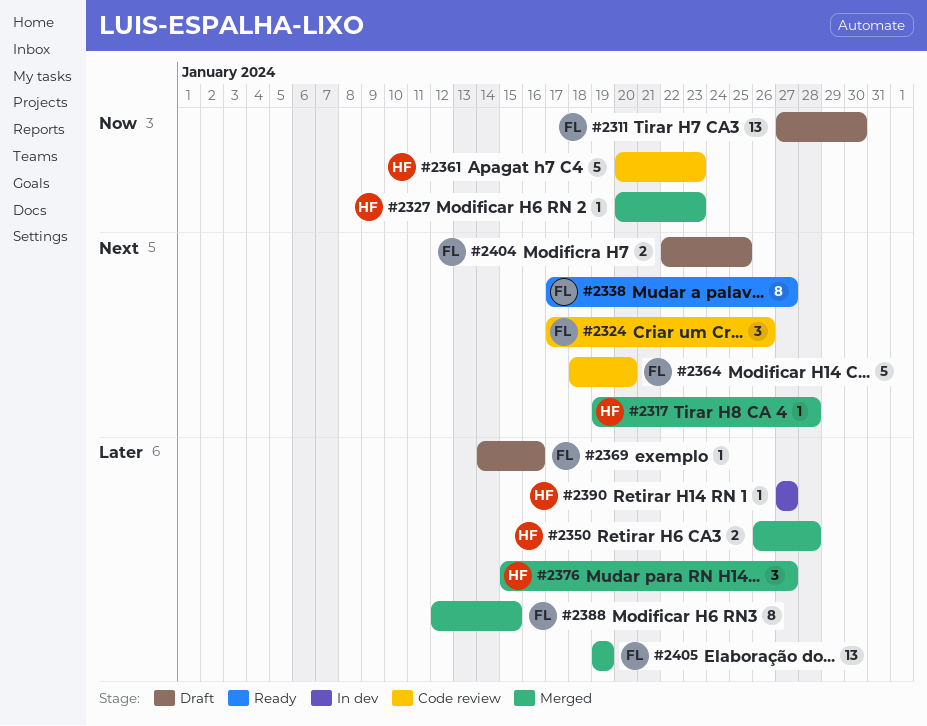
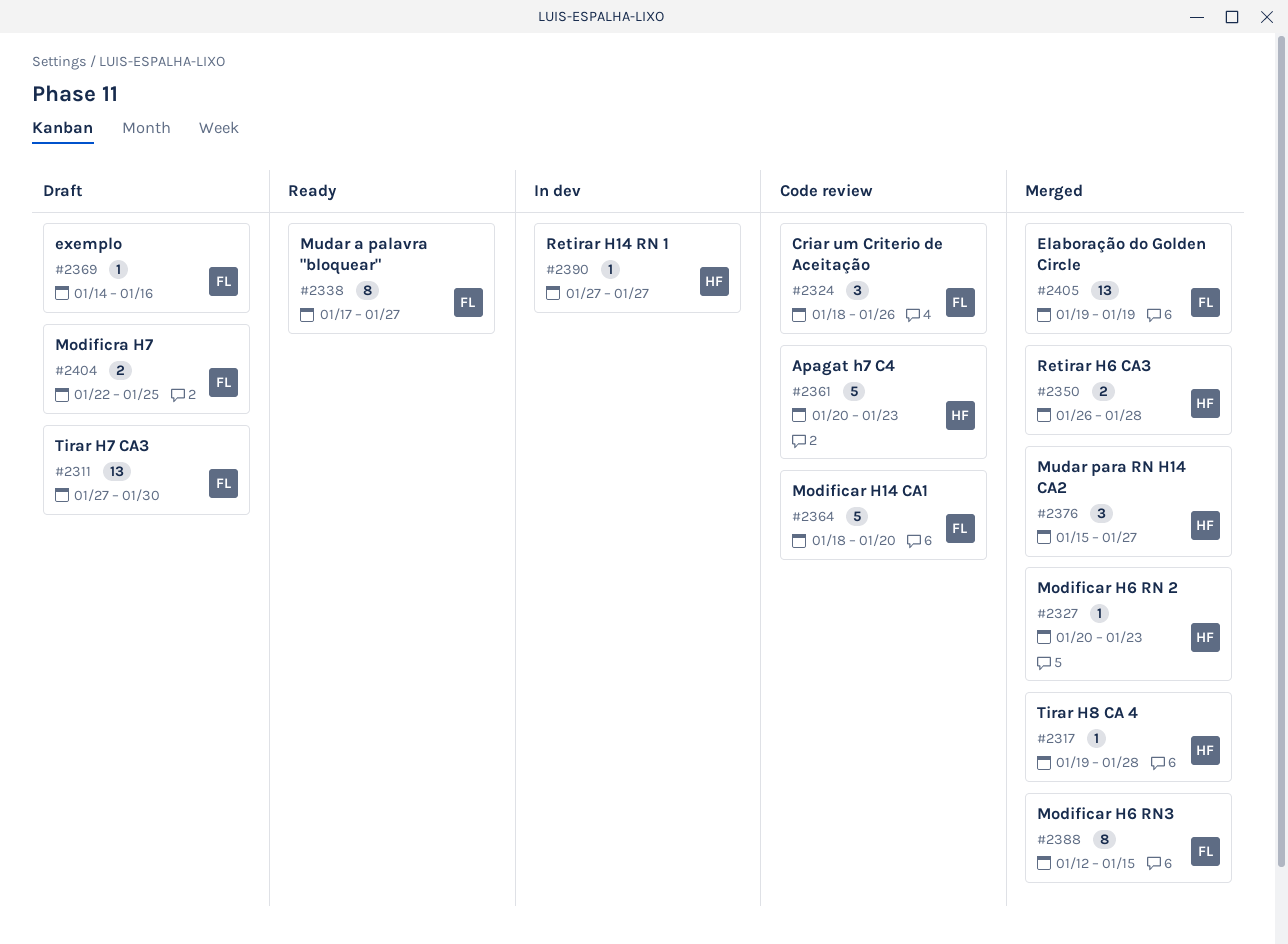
#2324, start: Jan 17 -> Jan 18

